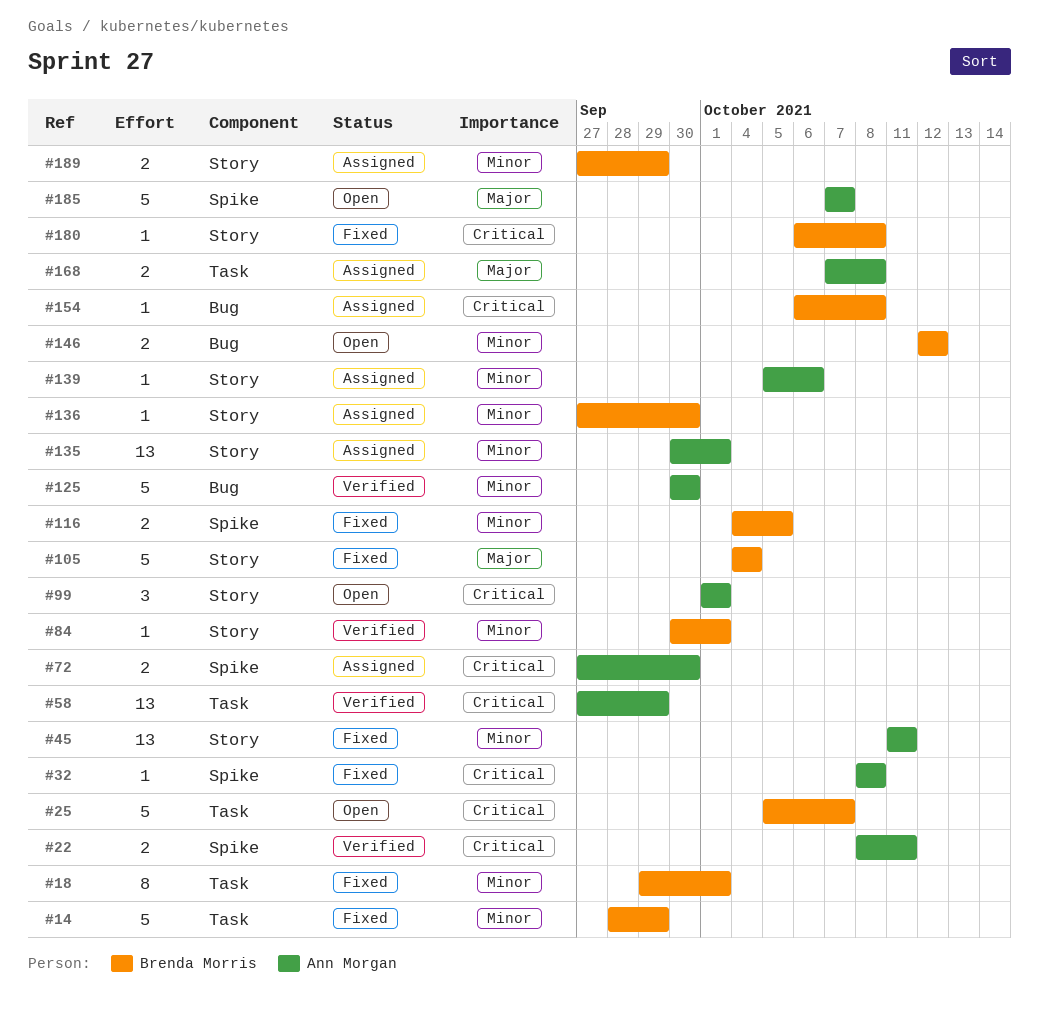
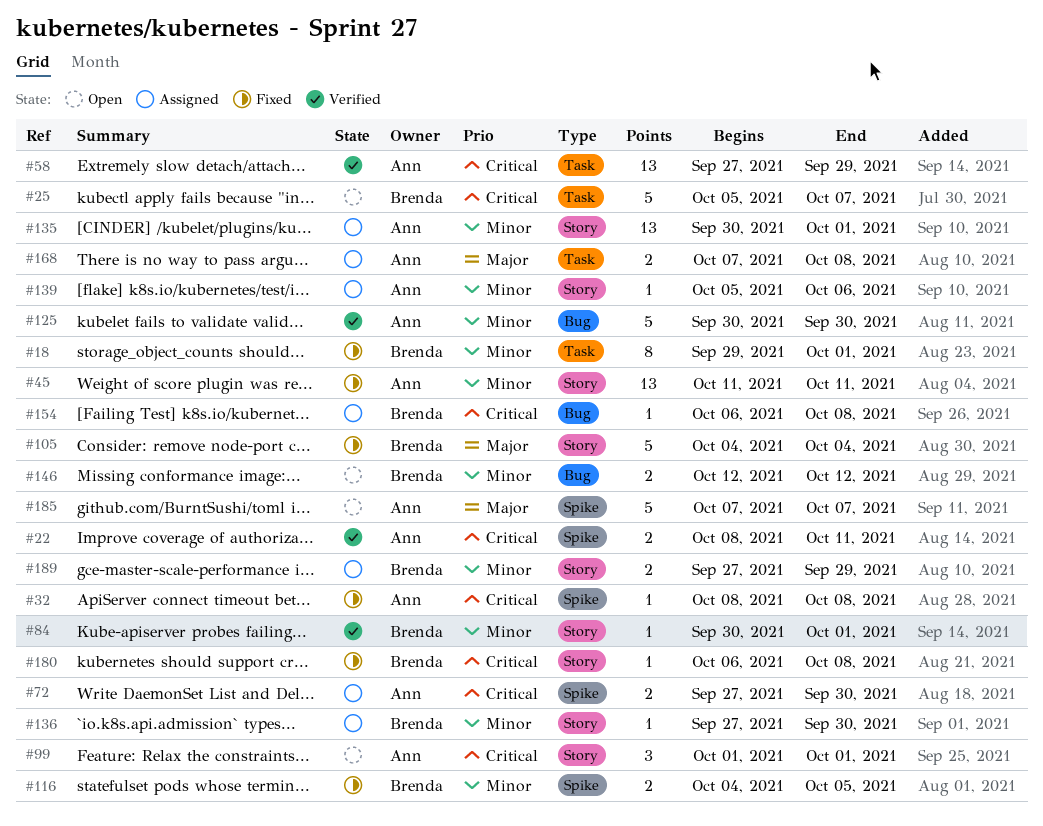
#14: present -> none

